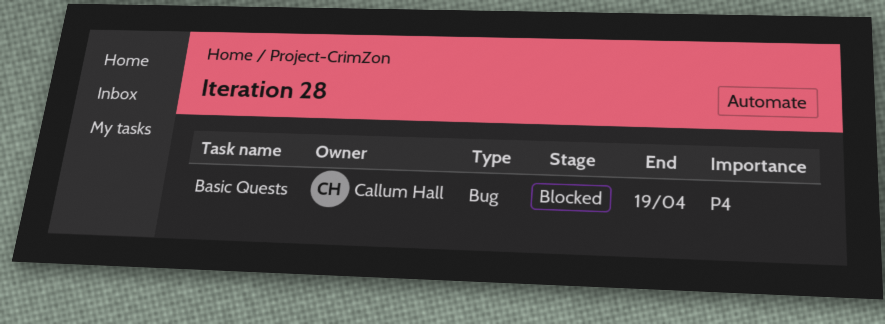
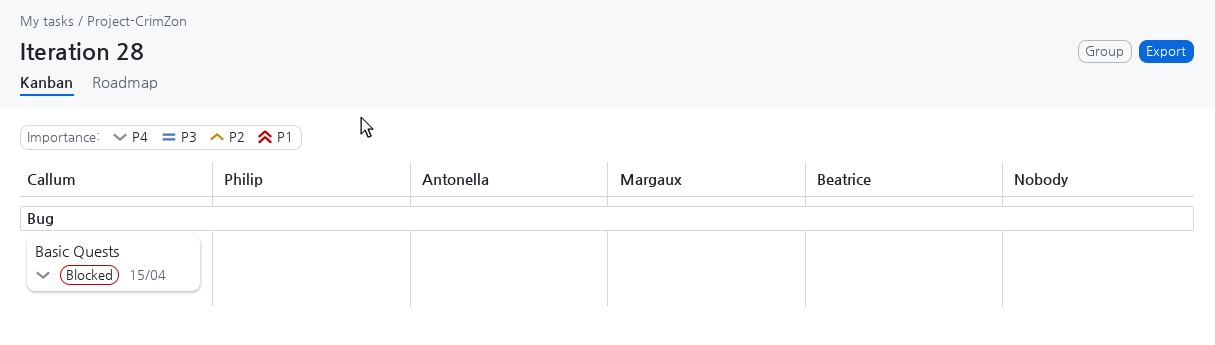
Basic Quests, due: Apr 19 -> Apr 15

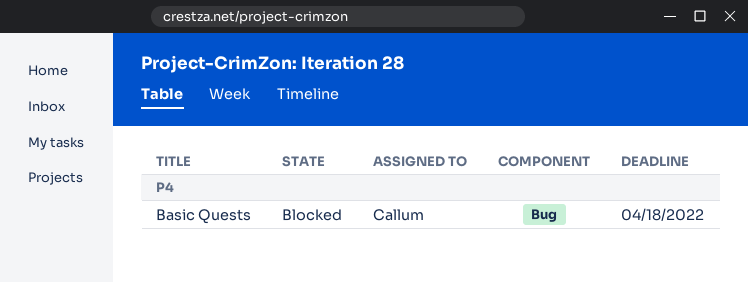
Basic Quests, due: Apr 15 -> Apr 18

